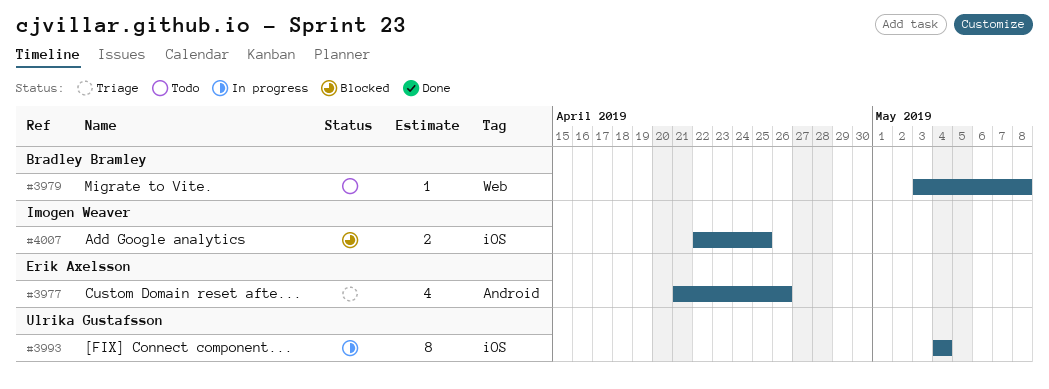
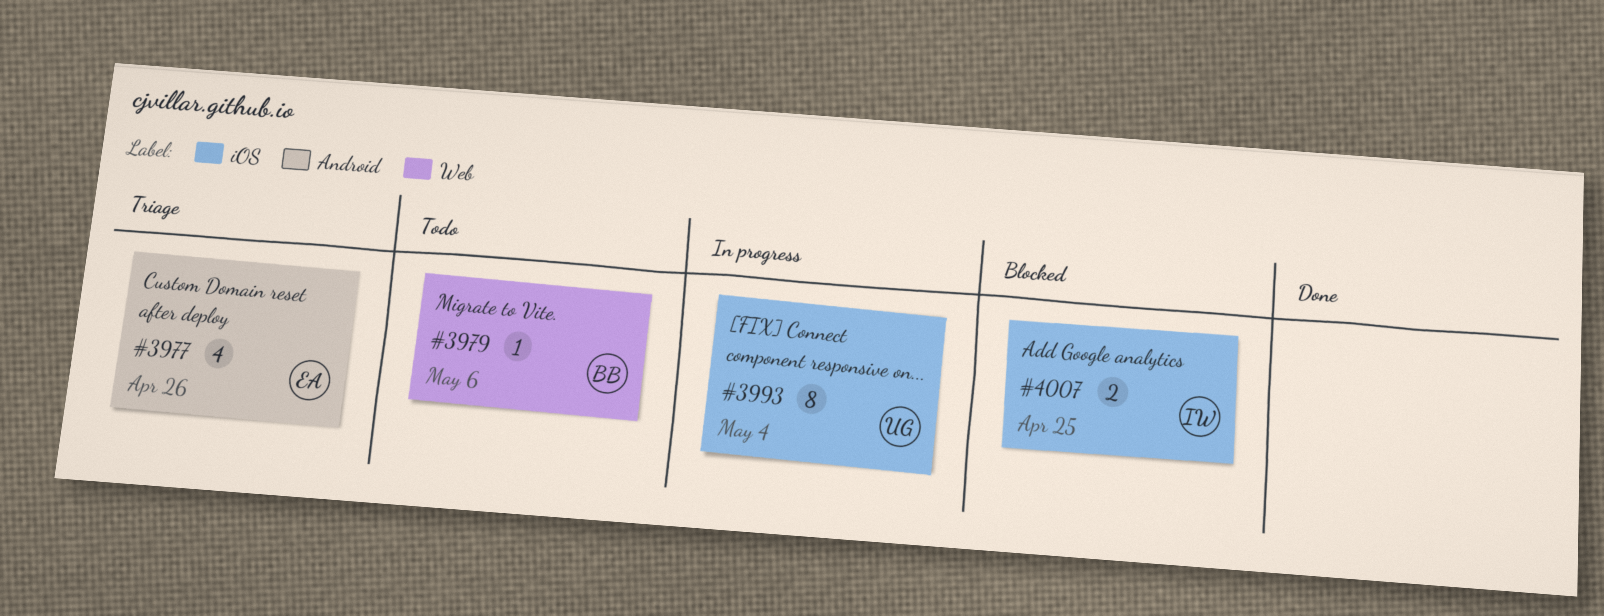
#3979, due: May 8 -> May 6

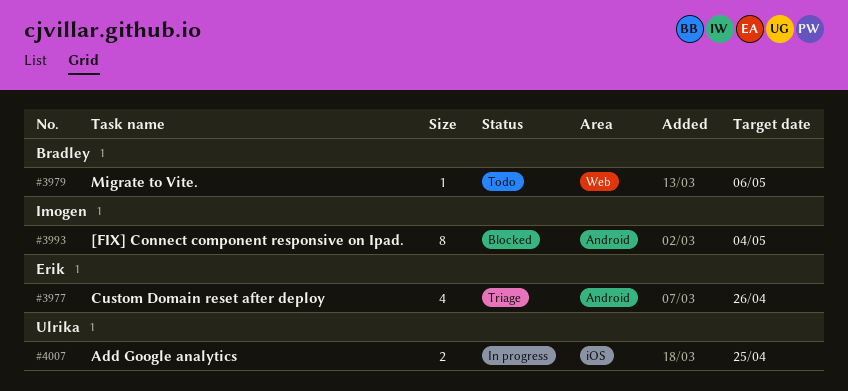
#3993, status: In progress -> Blocked
#3993, owner: Ulrika -> Imogen
#3993, label: iOS -> Android
#4007, status: Blocked -> In progress
#4007, owner: Imogen -> Ulrika

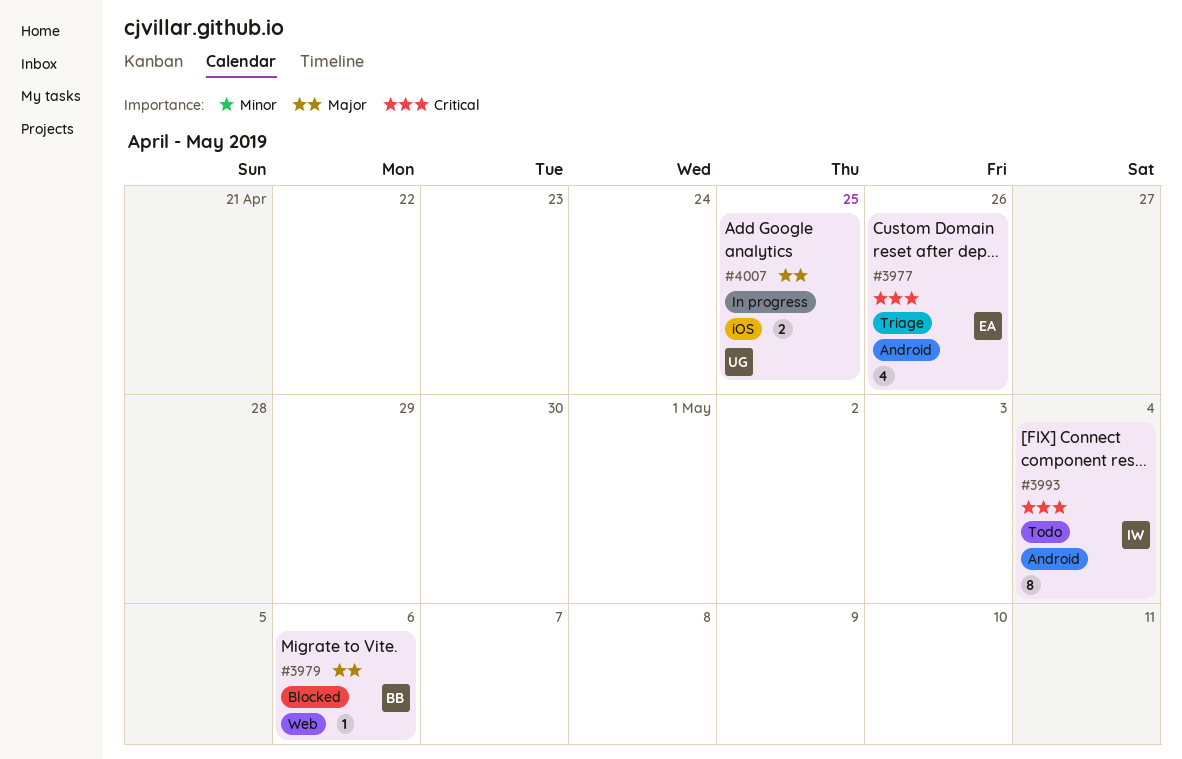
#3979, status: Todo -> Blocked
#3993, status: Blocked -> Todo

